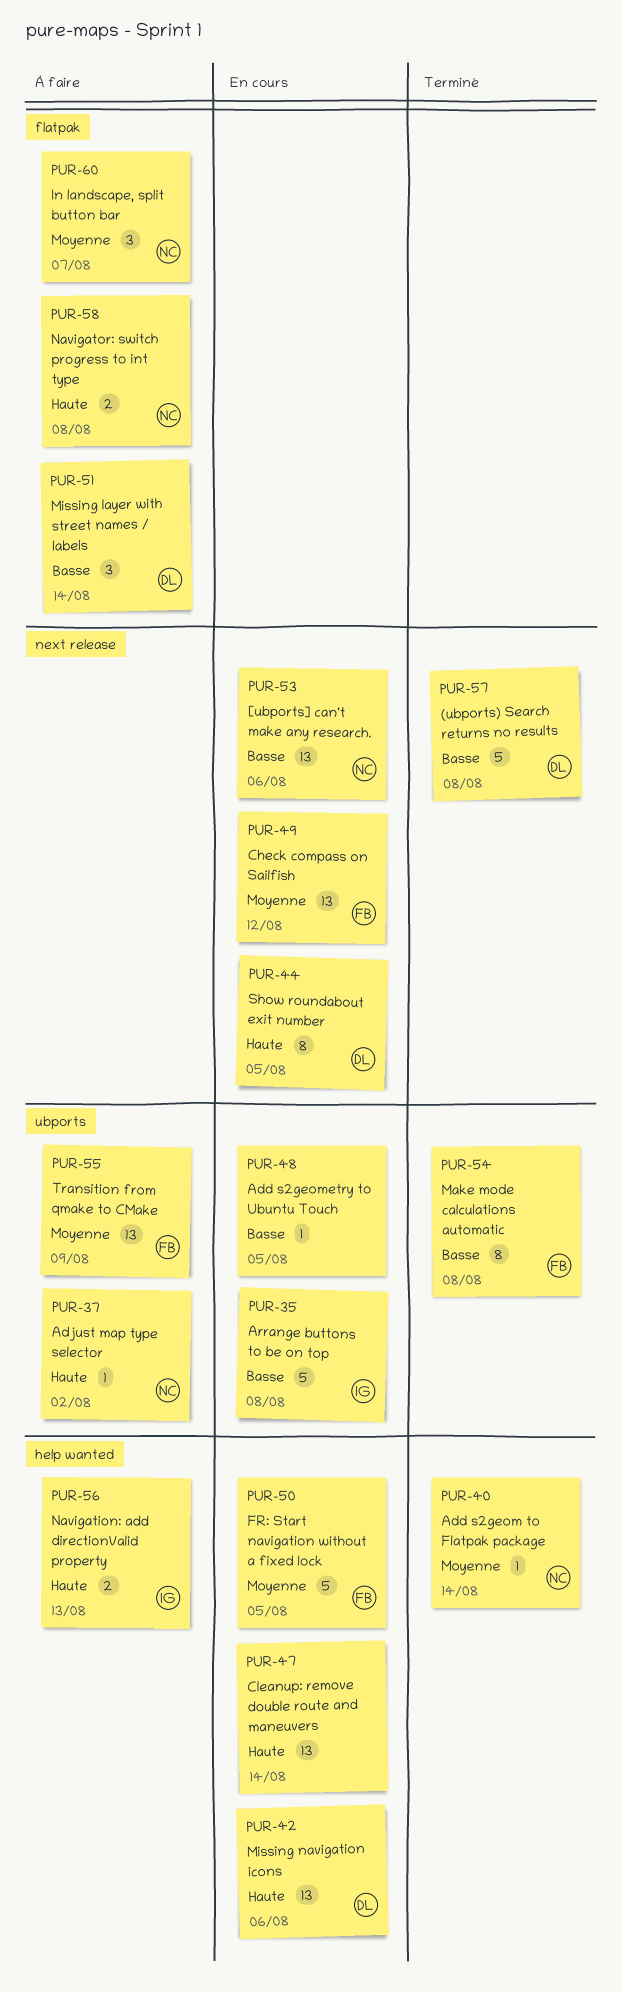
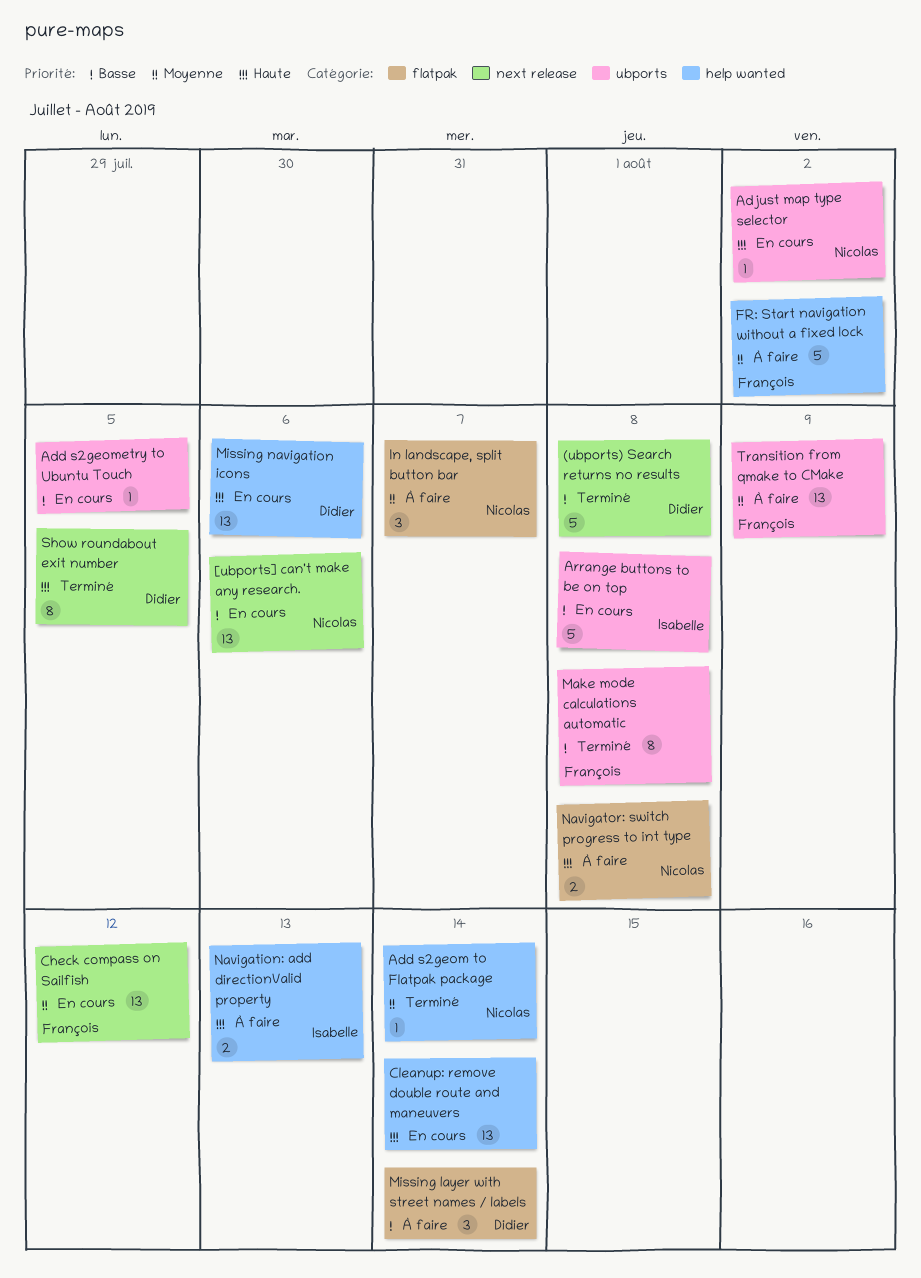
Adjust map type selector, status: À faire -> En cours
FR: Start navigation without a fixed lock, status: En cours -> À faire
FR: Start navigation without a fixed lock, due: Aug 5 -> Aug 2
Show roundabout exit number, status: En cours -> Terminé

